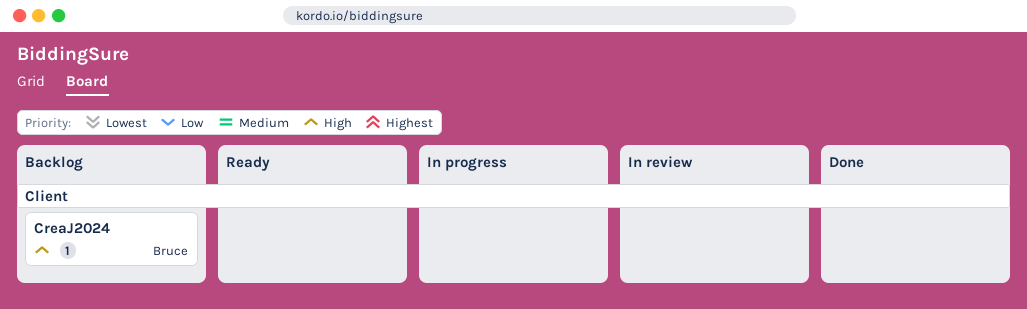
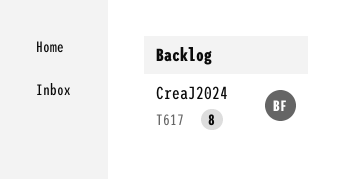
CreaJ2024, estimate: 1 -> 8

